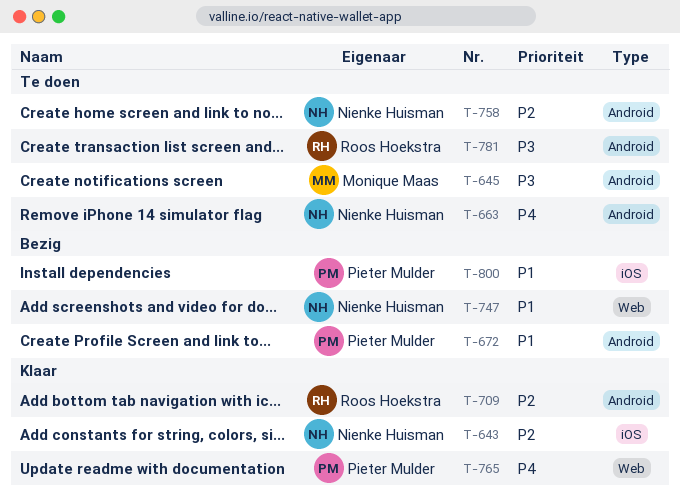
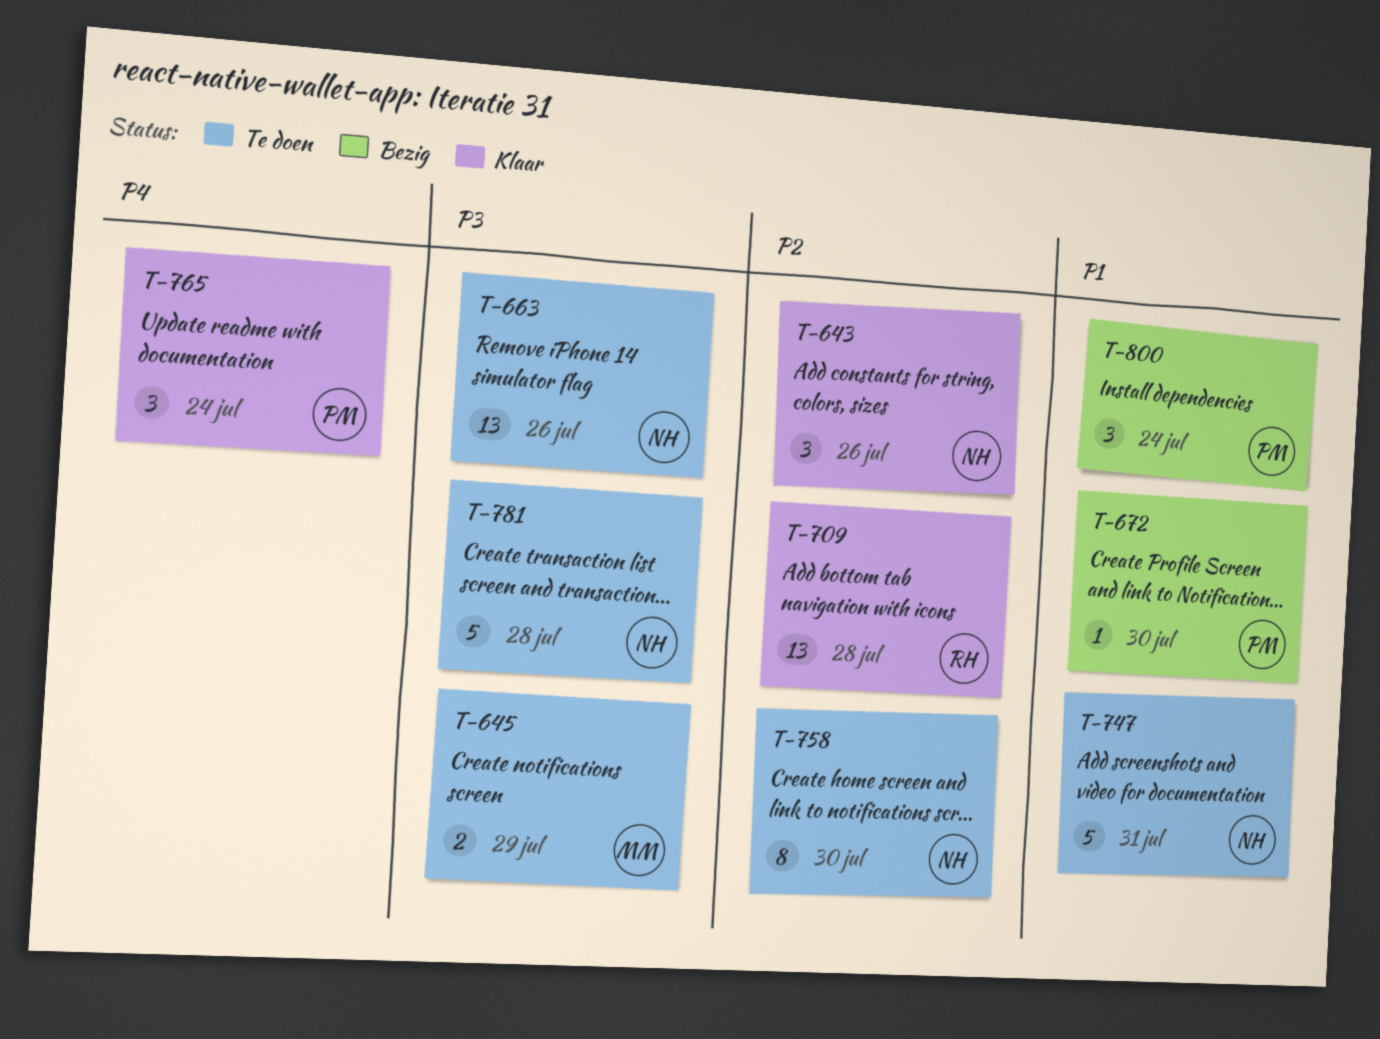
T-663, priority: P4 -> P3
T-747, status: Bezig -> Te doen
T-781, owner: Roos Hoekstra -> Nienke Huisman

